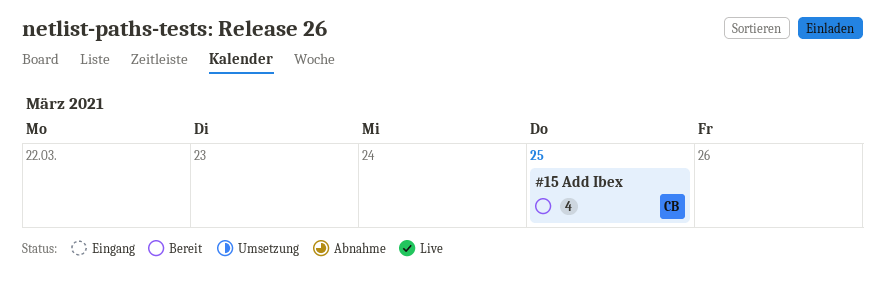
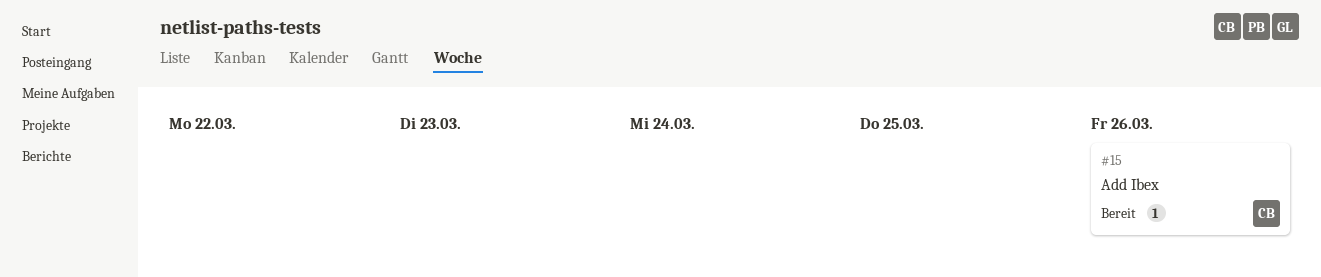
#15, estimate: 4 -> 1
#15, due: Mar 25 -> Mar 26

